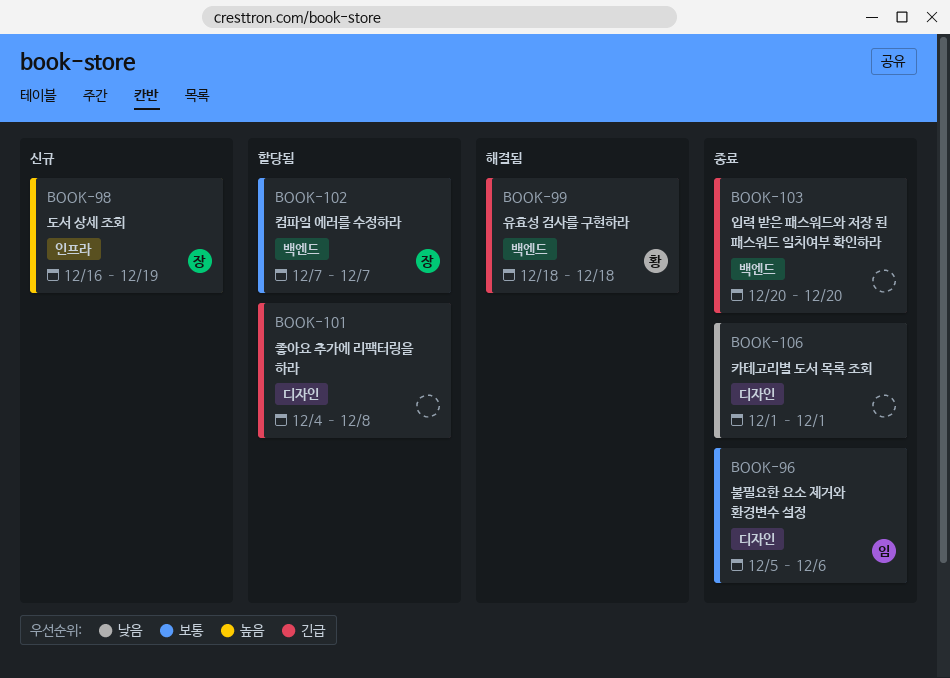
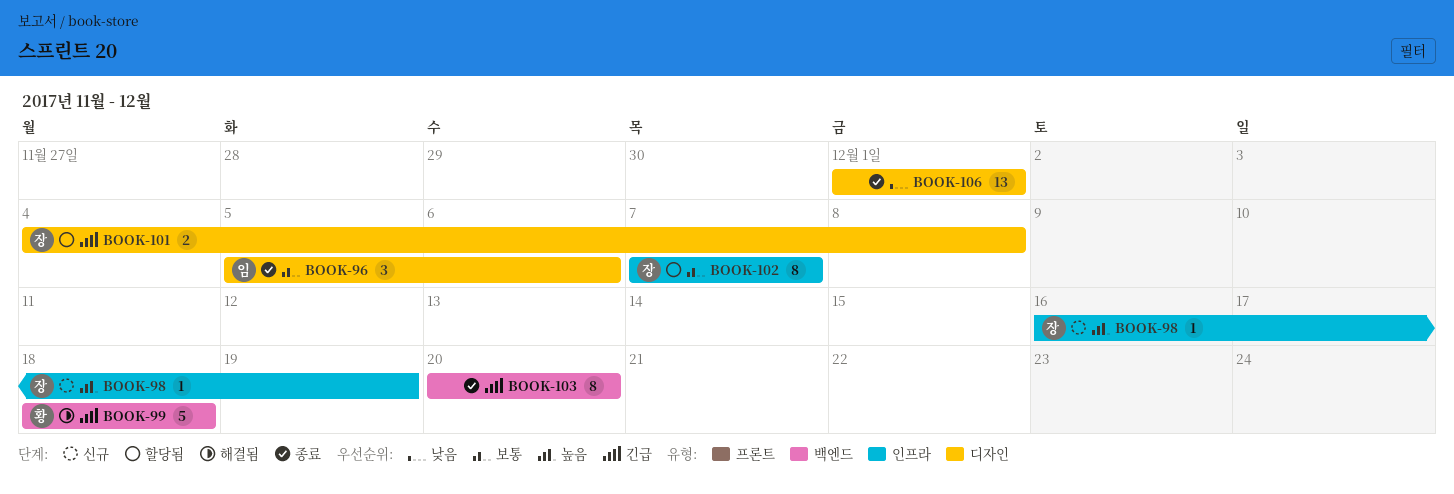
BOOK-101, owner: none -> 장
BOOK-102, label: 백엔드 -> 인프라

